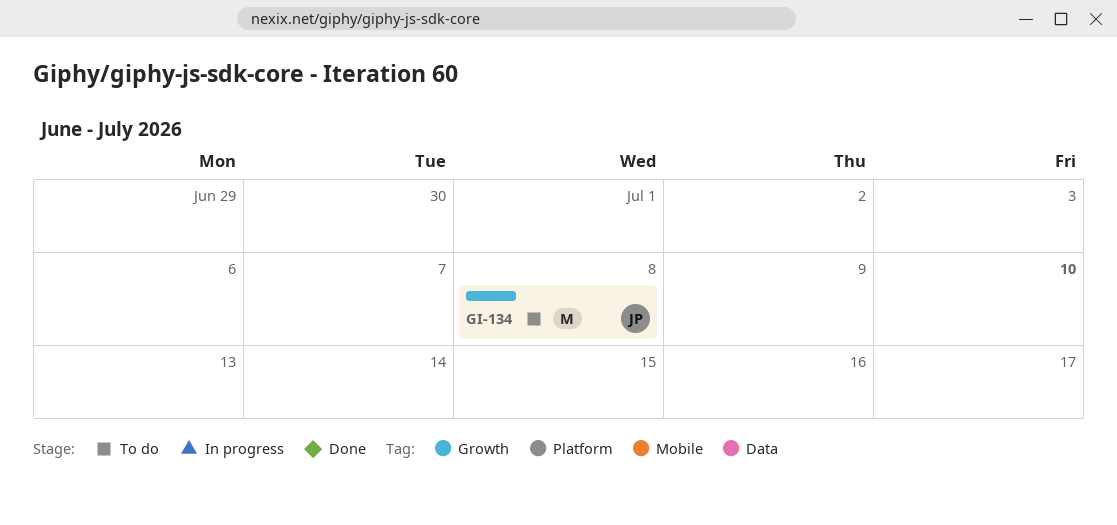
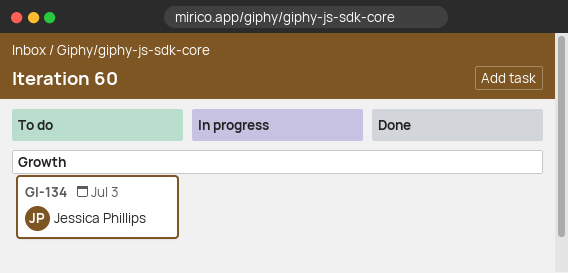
GI-134, due: Jul 8 -> Jul 3

